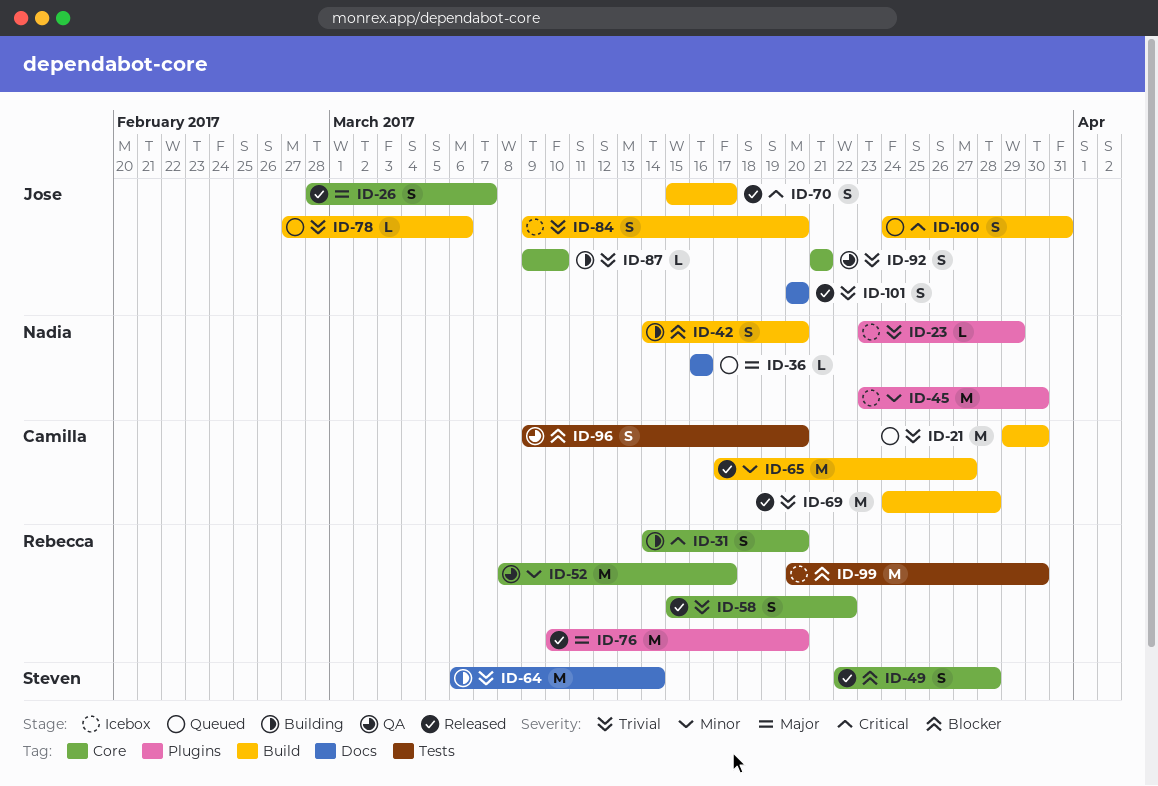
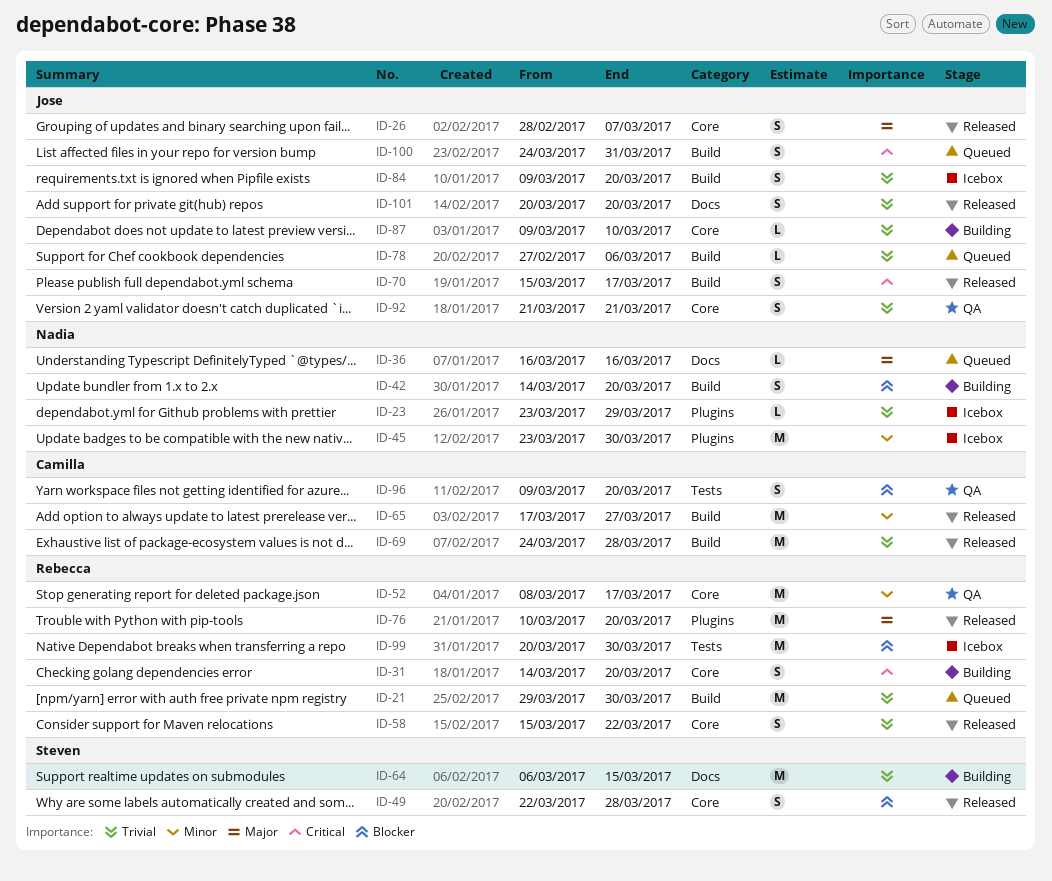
ID-21, owner: Camilla -> Rebecca
ID-64, due: Mar 14 -> Mar 15

